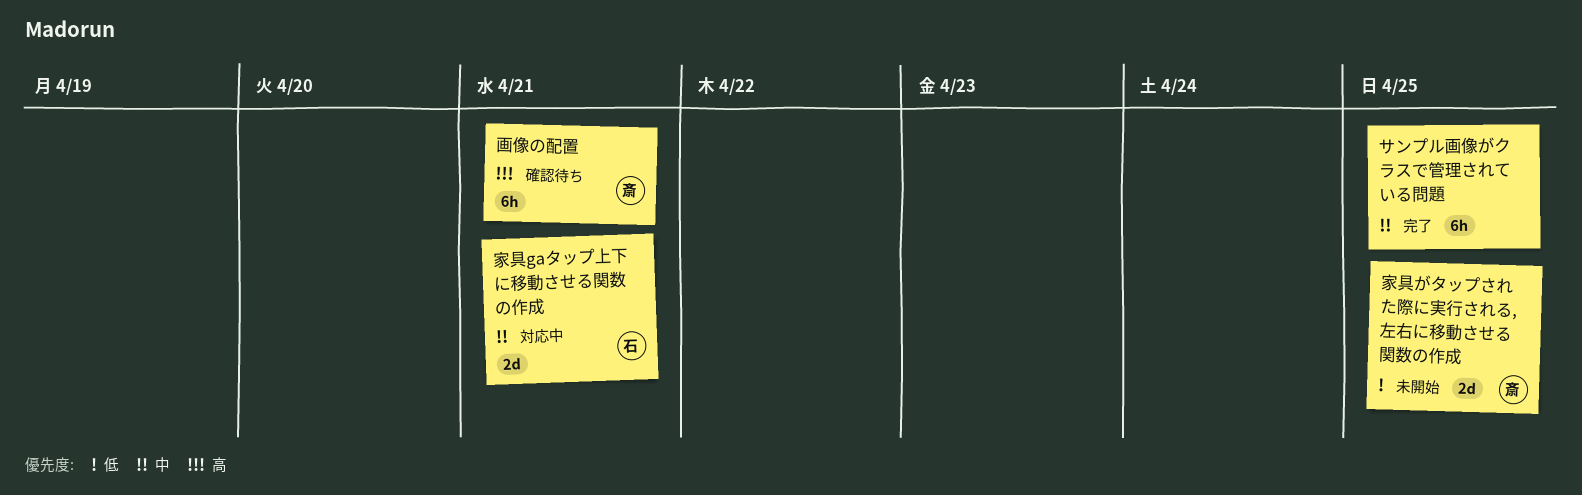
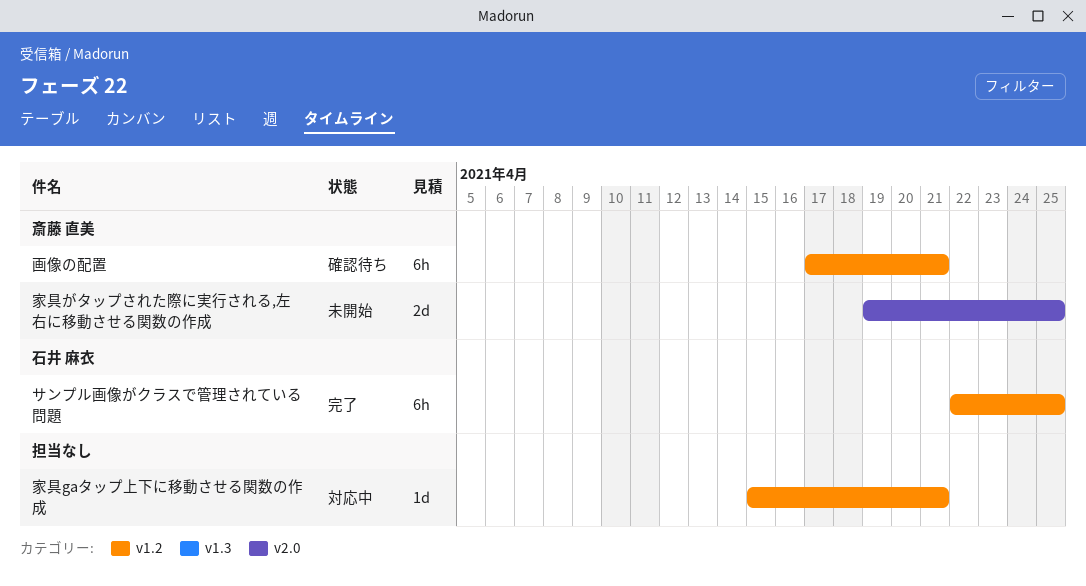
サンプル画像がクラスで管理されている問題, owner: none -> 石井 麻衣
家具gaタップ上下に移動させる関数の作成, owner: 石井 麻衣 -> none
家具gaタップ上下に移動させる関数の作成, estimate: 2d -> 1d

